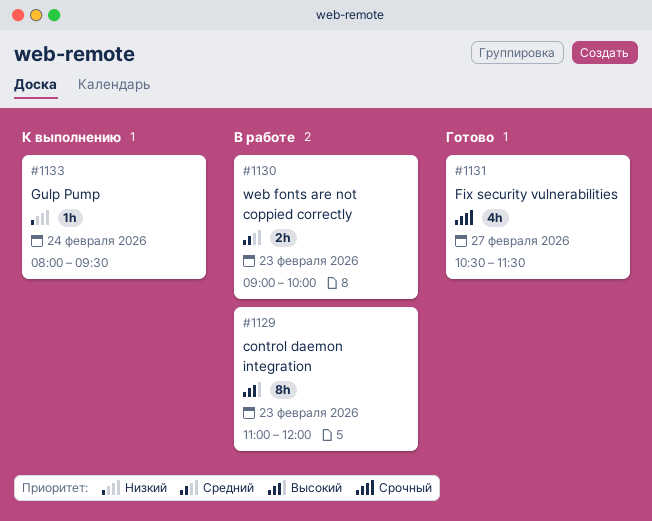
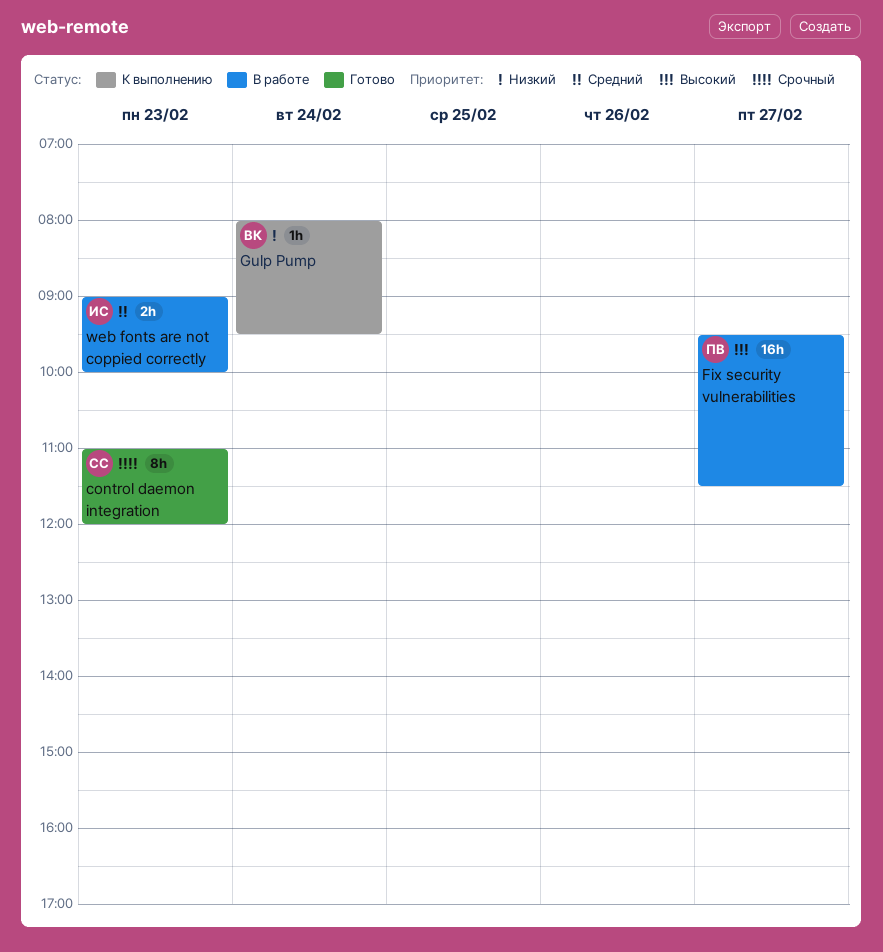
control daemon integration, status: В работе -> Готово
control daemon integration, priority: Высокий -> Срочный
Fix security vulnerabilities, status: Готово -> В работе
Fix security vulnerabilities, priority: Срочный -> Высокий
Fix security vulnerabilities, estimate: 4h -> 16h
Fix security vulnerabilities, begins: 10:30 -> 09:30

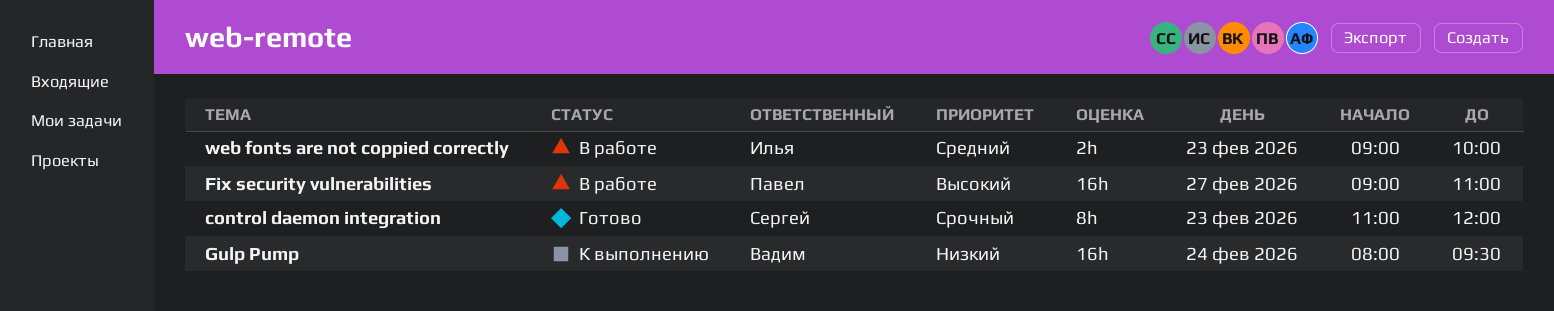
Fix security vulnerabilities, begins: 09:30 -> 09:00
Fix security vulnerabilities, ends: 11:30 -> 11:00
Gulp Pump, estimate: 1h -> 16h

